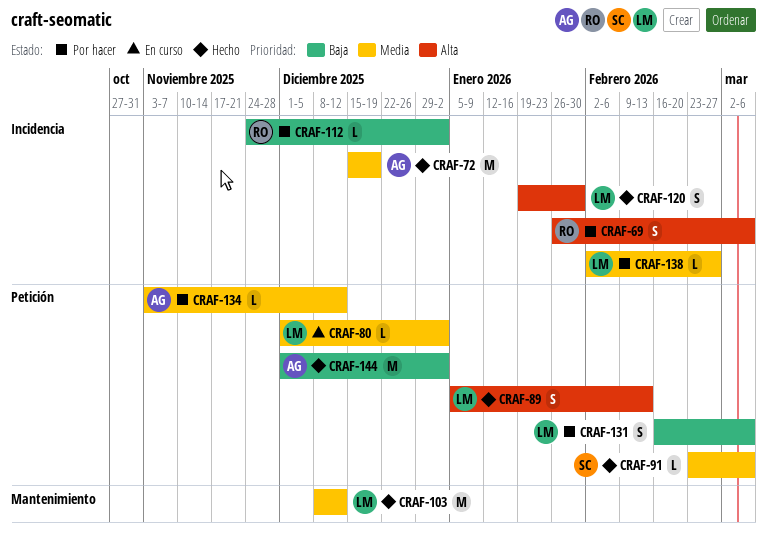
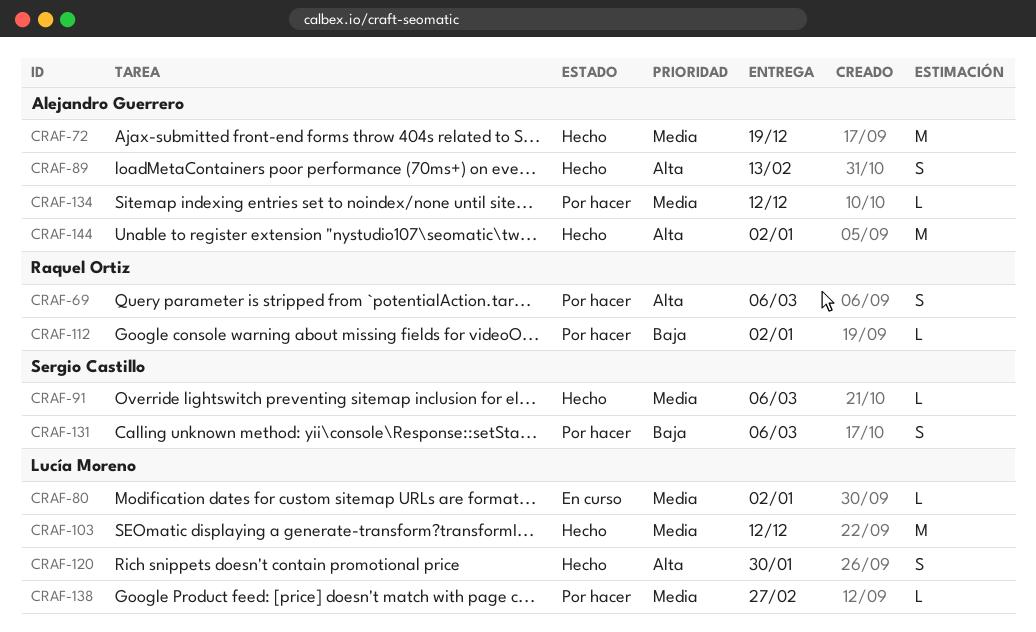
CRAF-89, owner: Lucía Moreno -> Alejandro Guerrero
CRAF-131, owner: Lucía Moreno -> Sergio Castillo
CRAF-144, priority: Baja -> Alta

